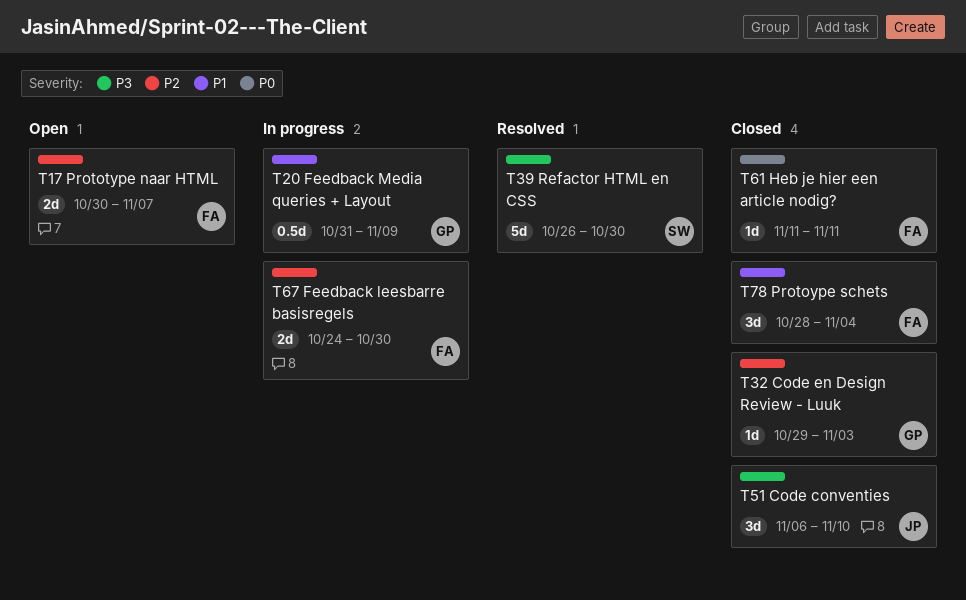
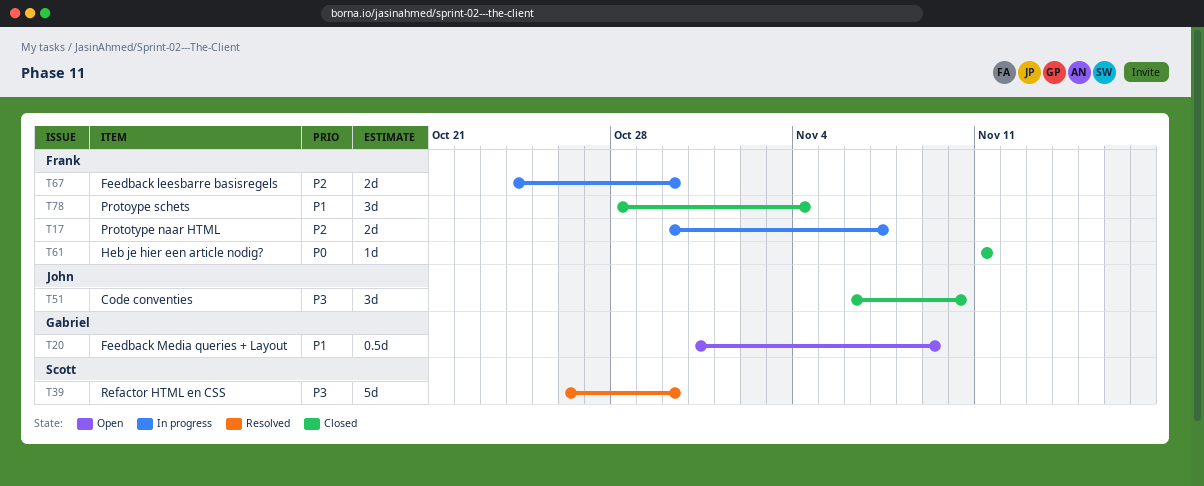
T17, status: Open -> In progress
T20, status: In progress -> Open
T32: present -> none

